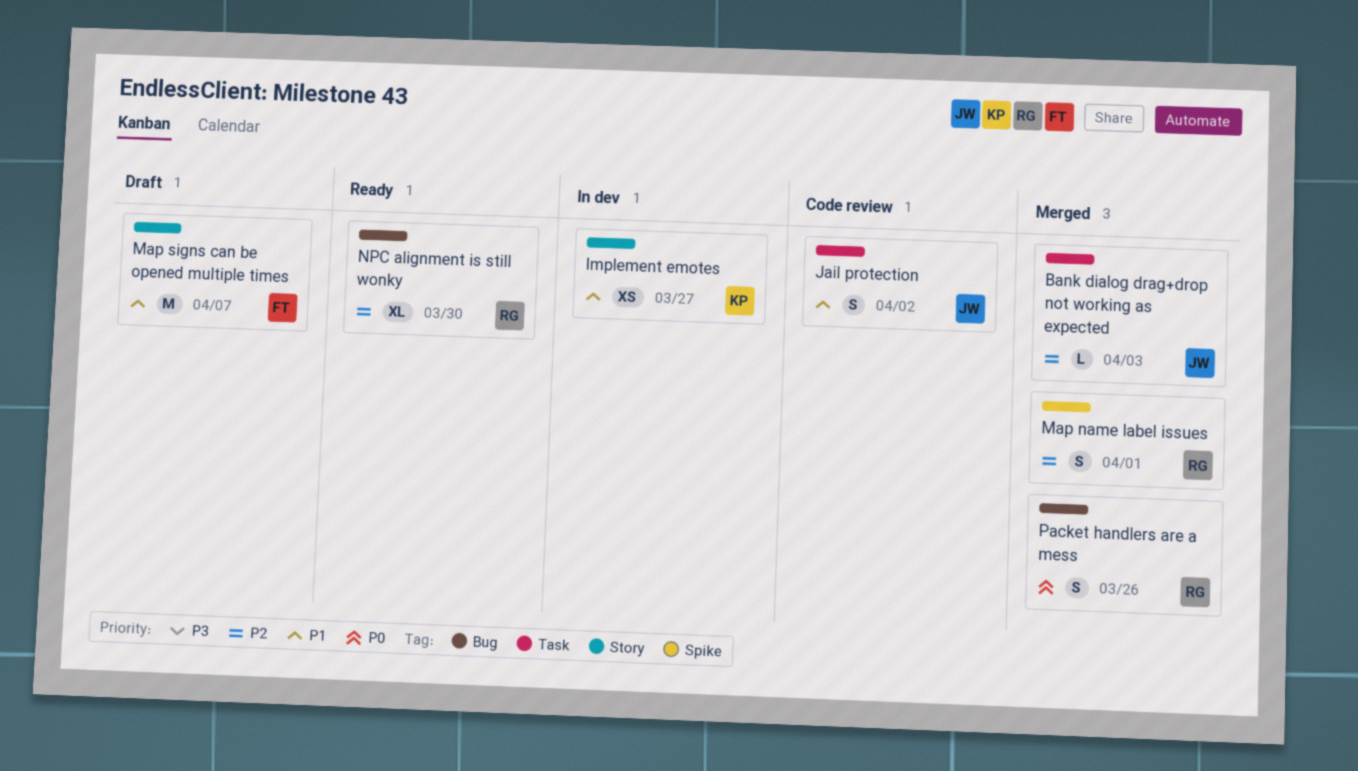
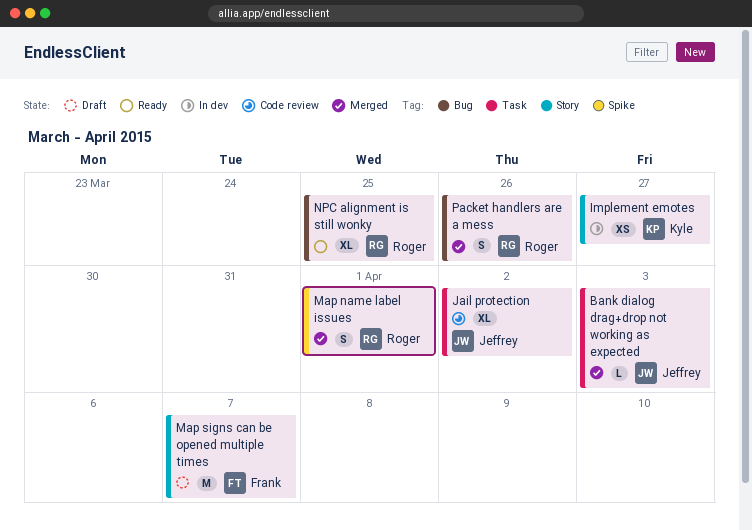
Jail protection, estimate: S -> XL
NPC alignment is still wonky, due: Mar 30 -> Mar 25

